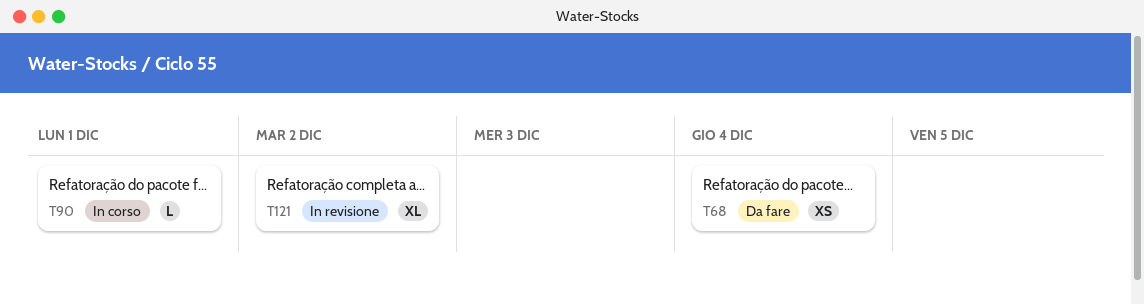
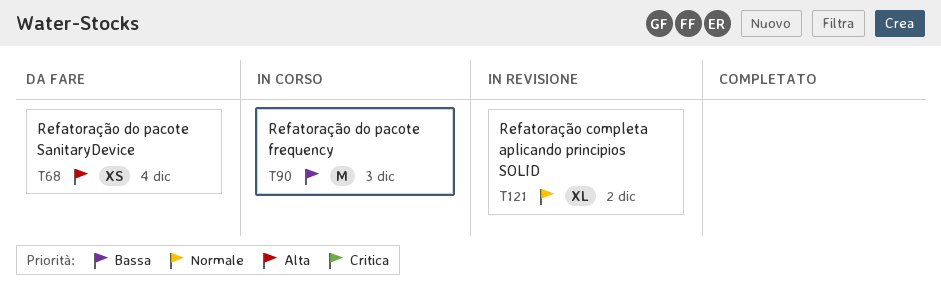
T90, estimate: L -> M
T90, due: Dec 1 -> Dec 3

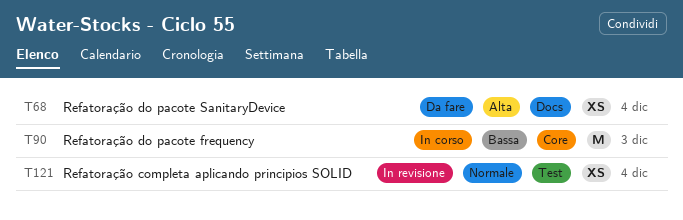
T121, estimate: XL -> XS
T121, due: Dec 2 -> Dec 4

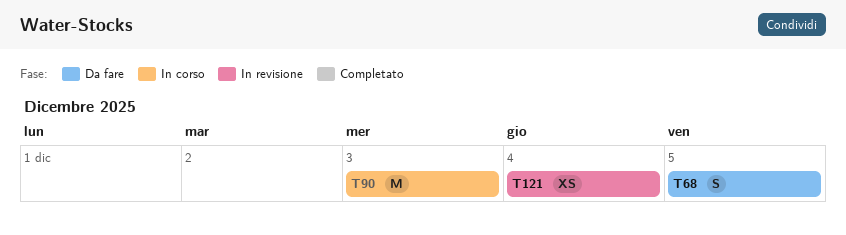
T68, estimate: XS -> S
T68, due: Dec 4 -> Dec 5

